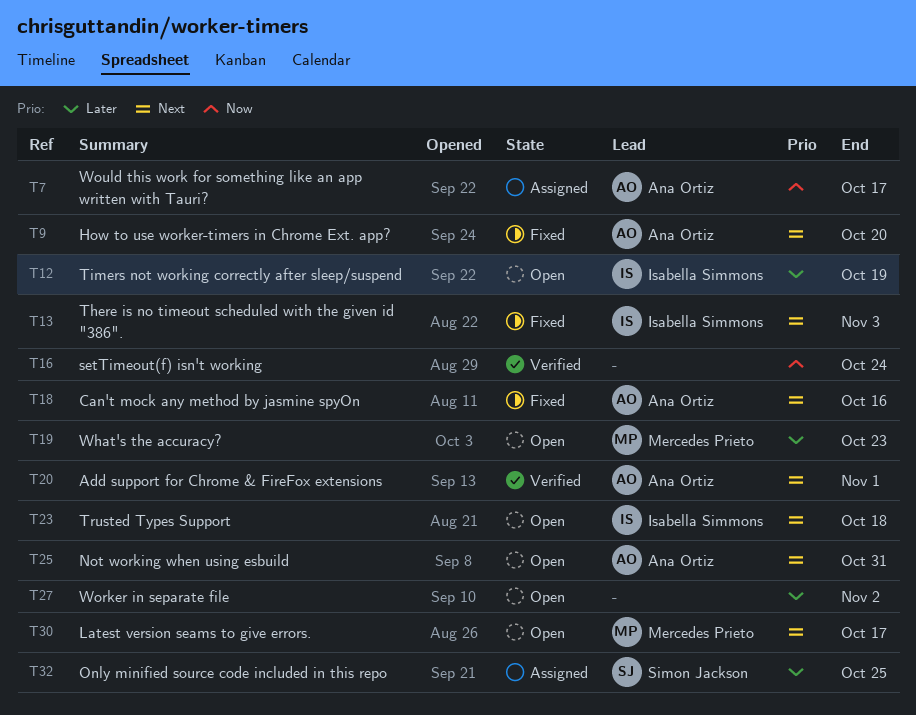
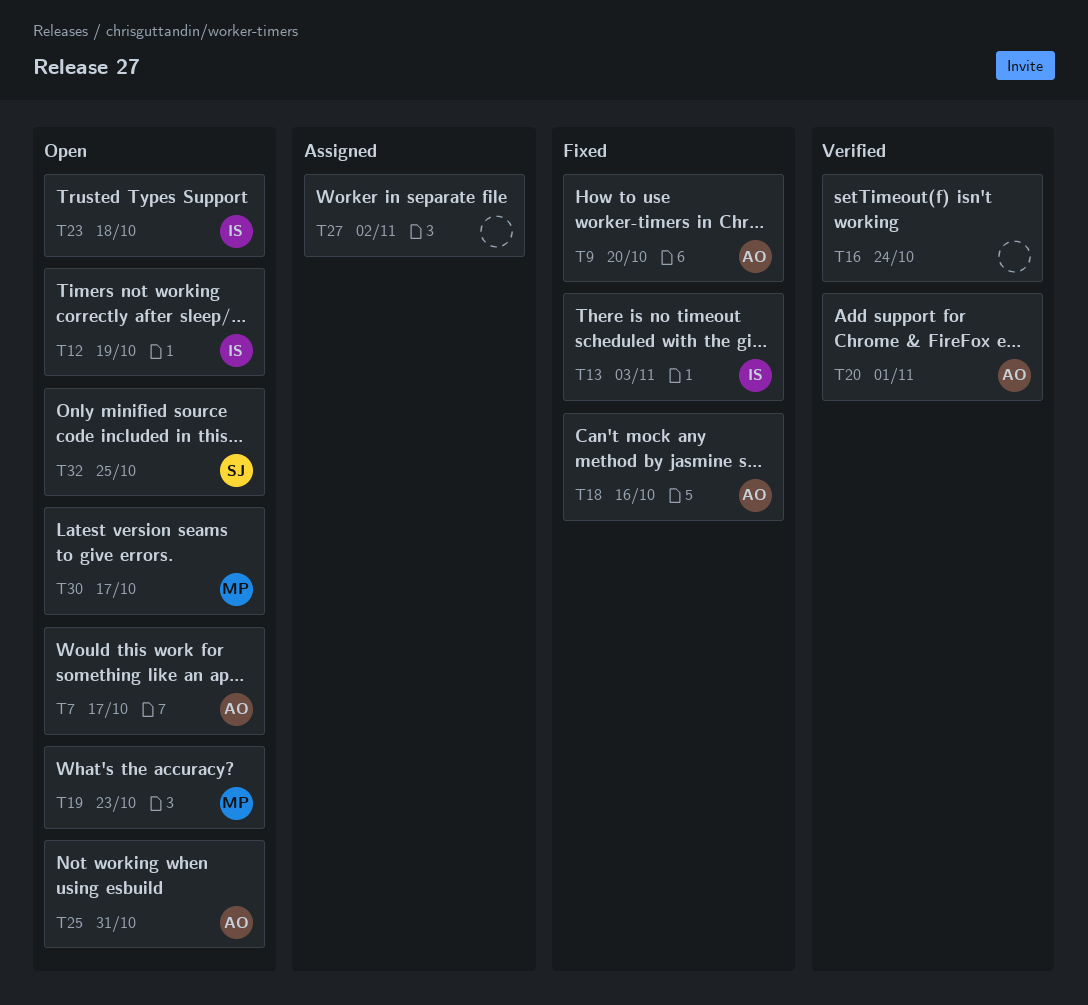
T7, status: Assigned -> Open
T27, status: Open -> Assigned
T32, status: Assigned -> Open

